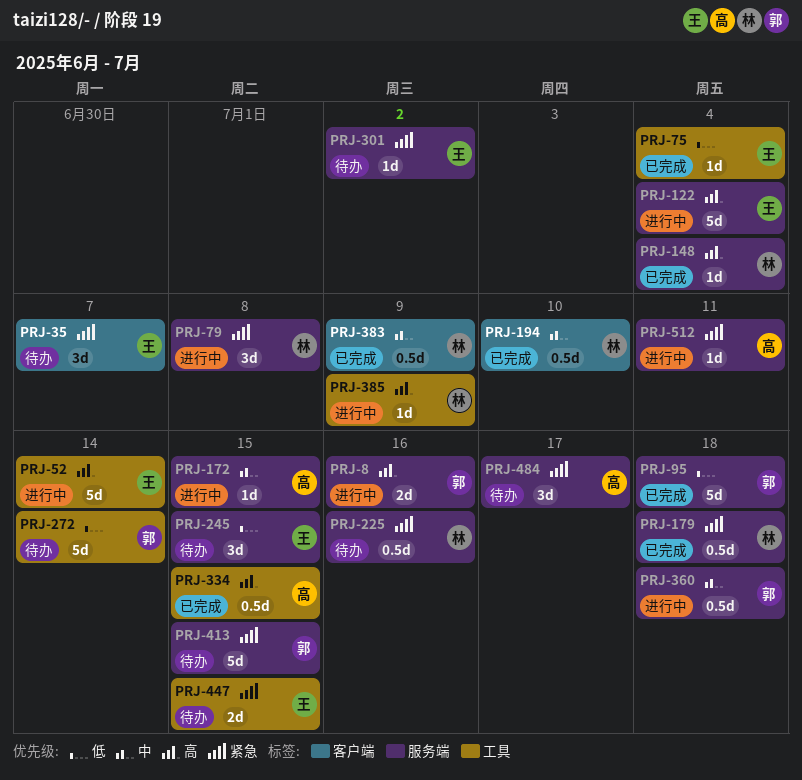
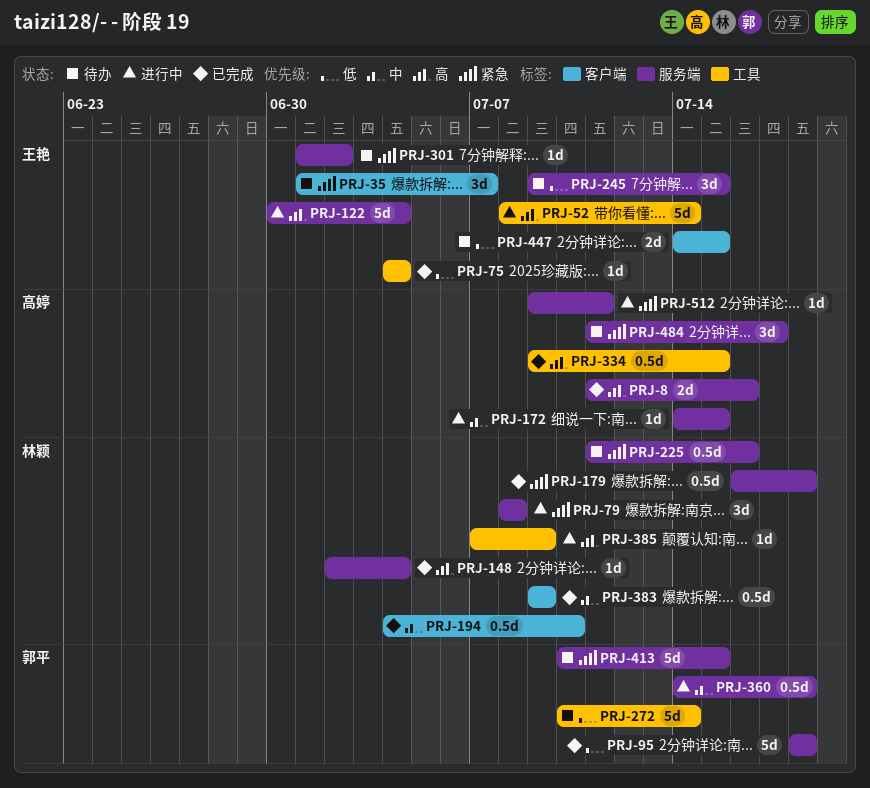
PRJ-8, status: 进行中 -> 已完成
PRJ-8, owner: 郭平 -> 高婷
PRJ-447, priority: 紧急 -> 低
PRJ-447, label: 工具 -> 客户端

